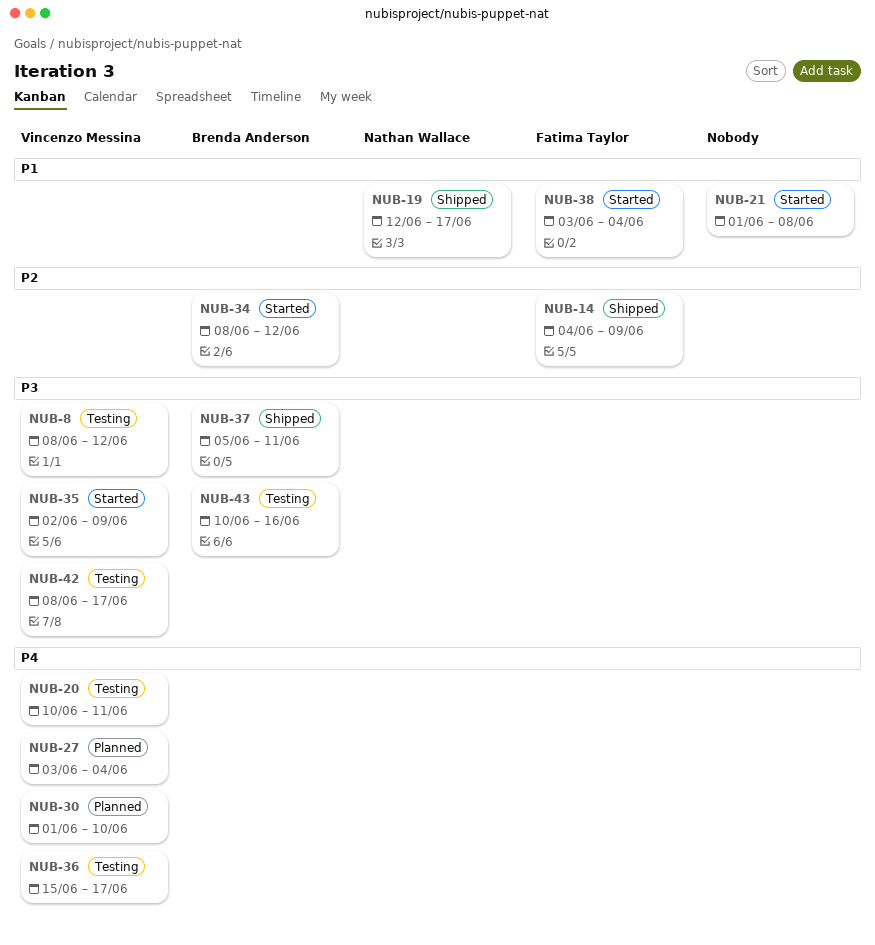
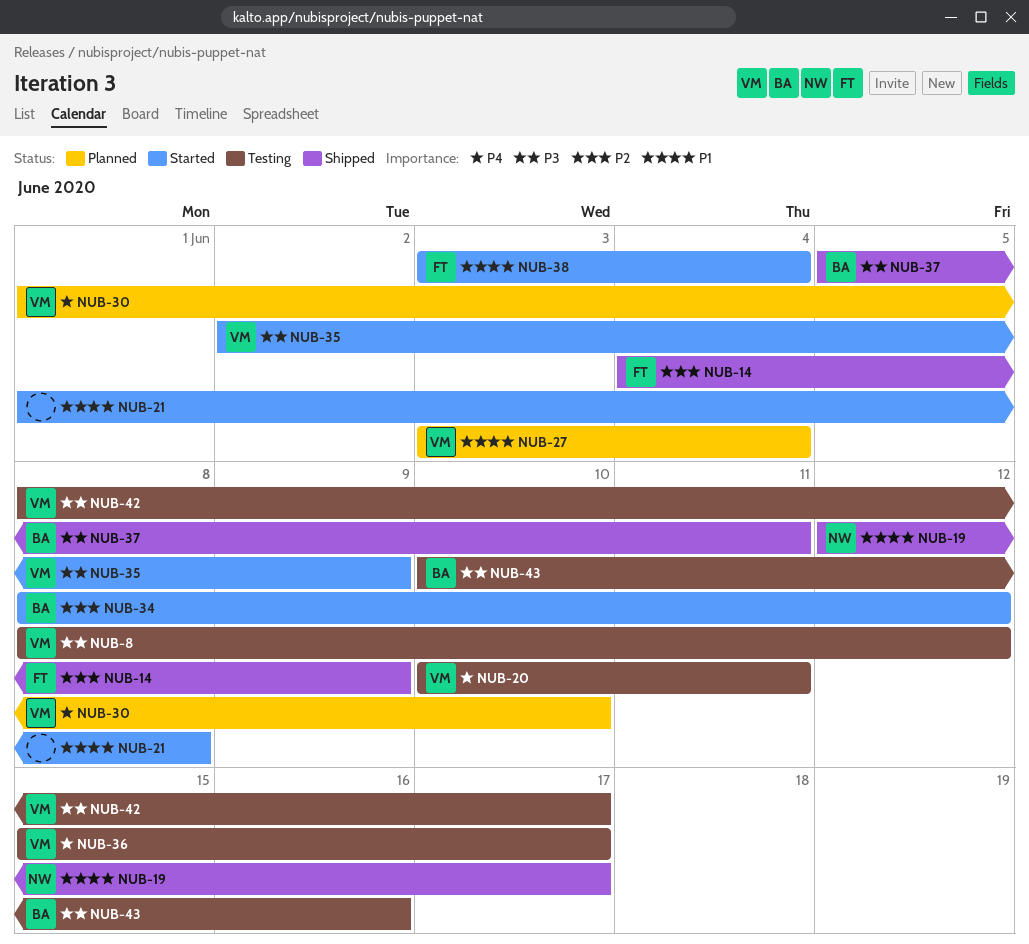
NUB-27, priority: P4 -> P1

